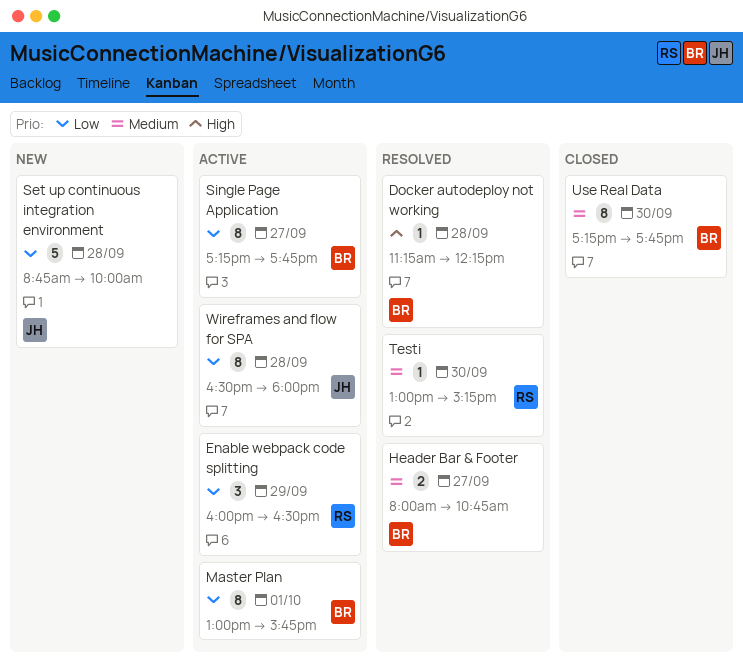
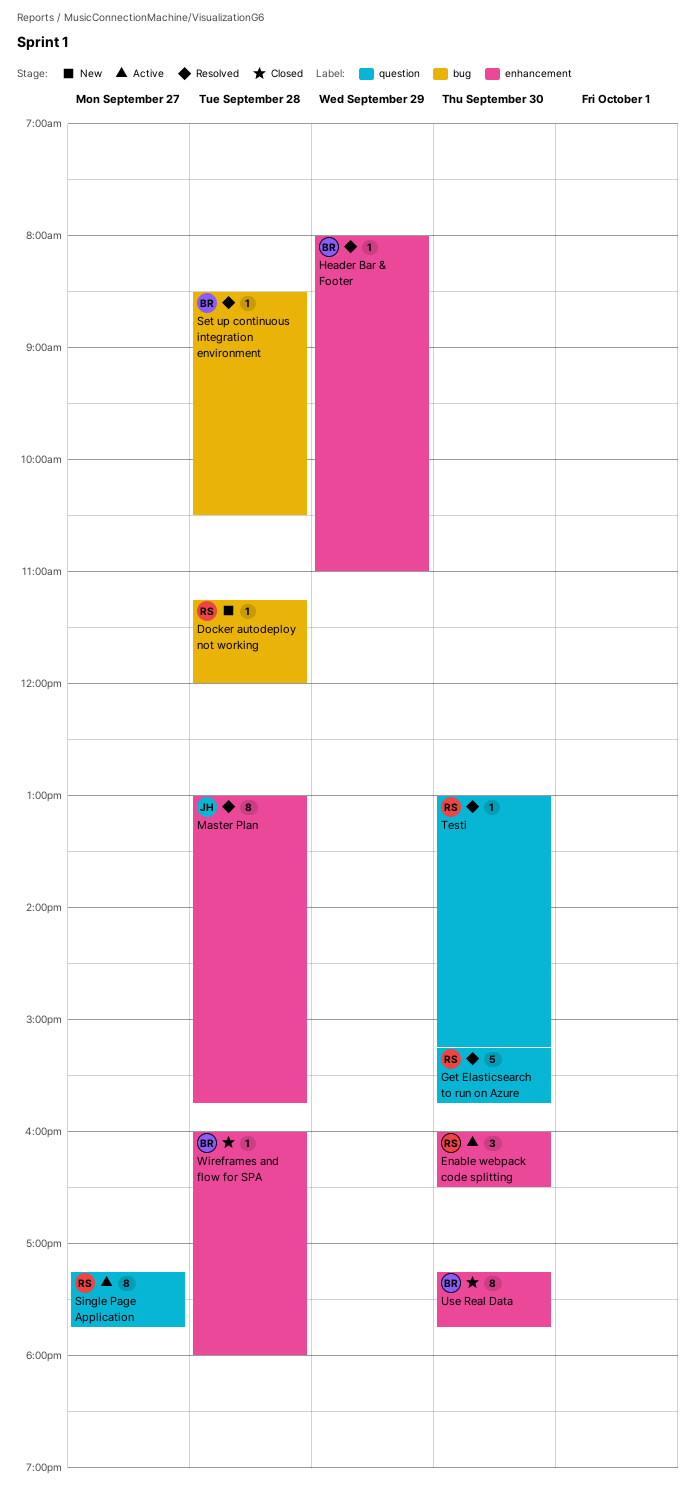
Docker autodeploy not working, status: Resolved -> New
Docker autodeploy not working, owner: BR -> RS
Docker autodeploy not working, ends: 12:15 -> 12:00
Enable webpack code splitting, day: Sep 29 -> Sep 30
Get Elasticsearch to run on Azure: none -> present
Header Bar & Footer, estimate: 2 -> 1
Header Bar & Footer, day: Sep 27 -> Sep 29
Header Bar & Footer, ends: 10:45 -> 11:00
Master Plan, status: Active -> Resolved
Master Plan, owner: BR -> JH
Master Plan, day: Oct 1 -> Sep 28
Set up continuous integration environment, status: New -> Resolved
Set up continuous integration environment, owner: JH -> BR
Set up continuous integration environment, estimate: 5 -> 1
Set up continuous integration environment, begins: 08:45 -> 08:30
Set up continuous integration environment, ends: 10:00 -> 10:30
Single Page Application, owner: BR -> RS
Wireframes and flow for SPA, status: Active -> Closed
Wireframes and flow for SPA, owner: JH -> BR
Wireframes and flow for SPA, estimate: 8 -> 1
Wireframes and flow for SPA, begins: 16:30 -> 16:00

